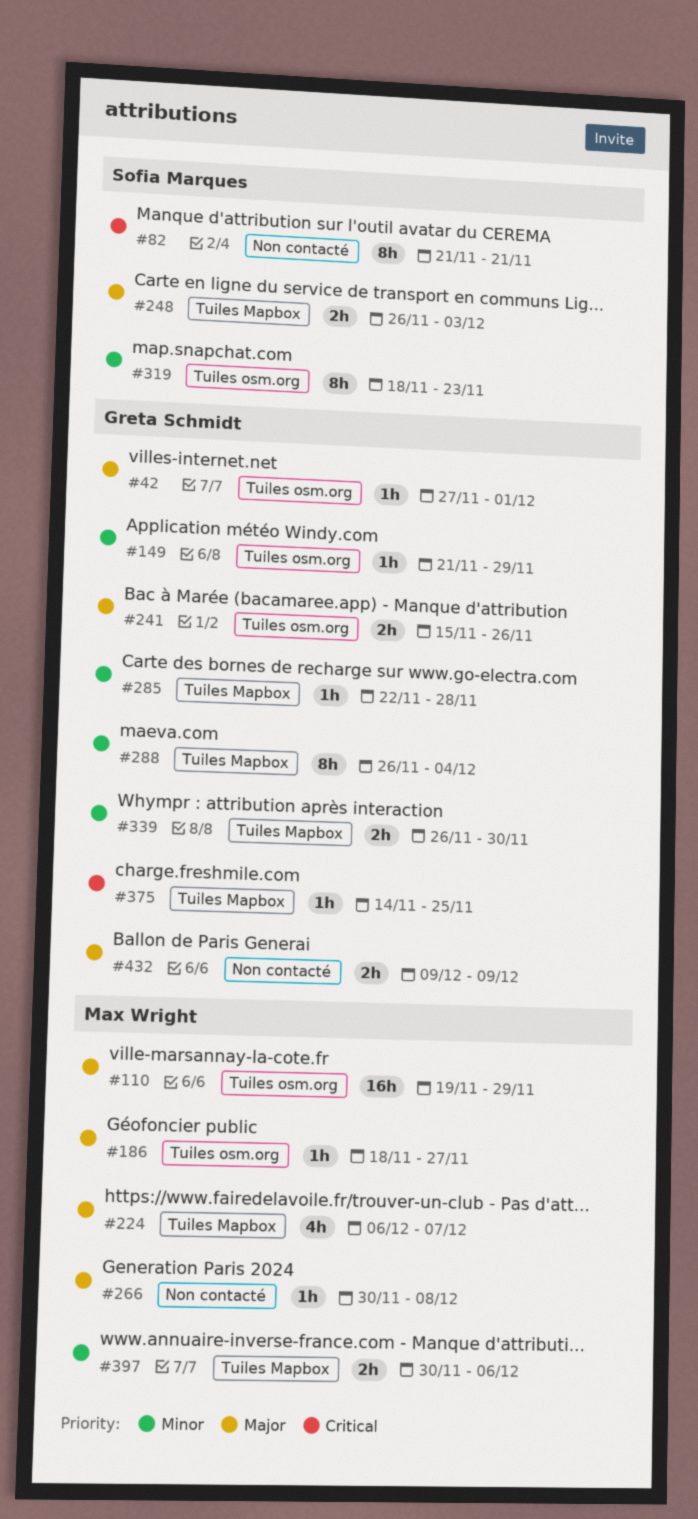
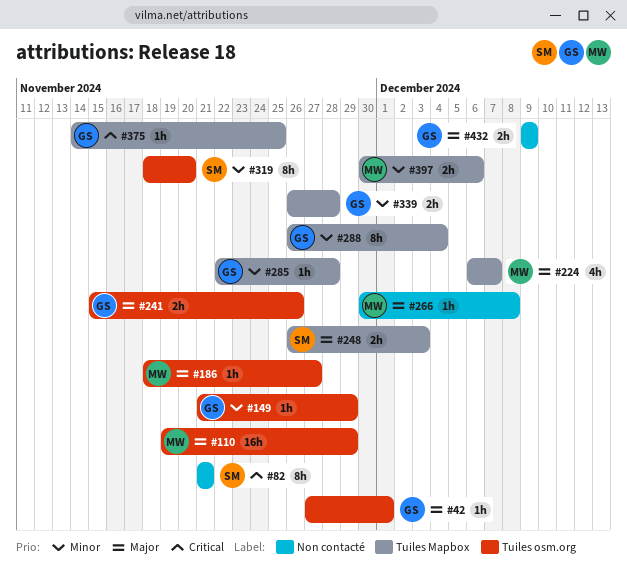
#319, due: Nov 23 -> Nov 20
#339, due: Nov 30 -> Nov 28

